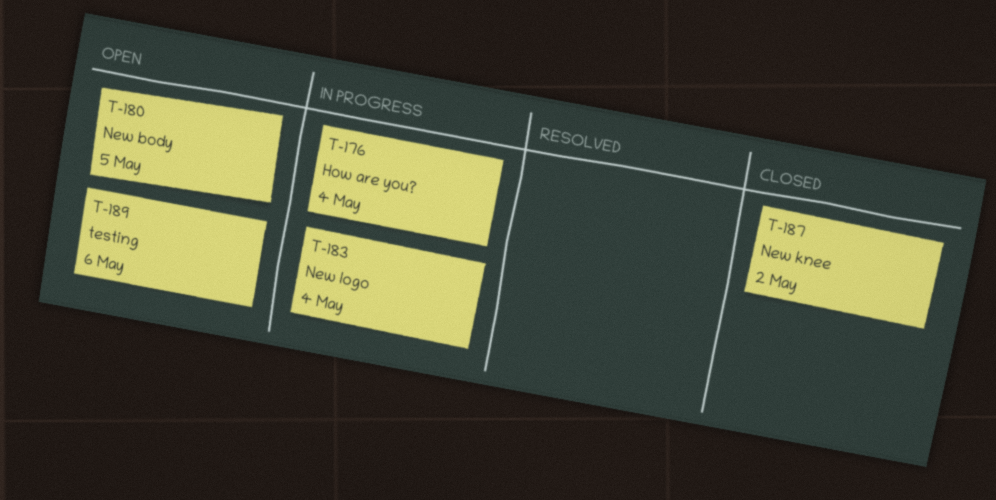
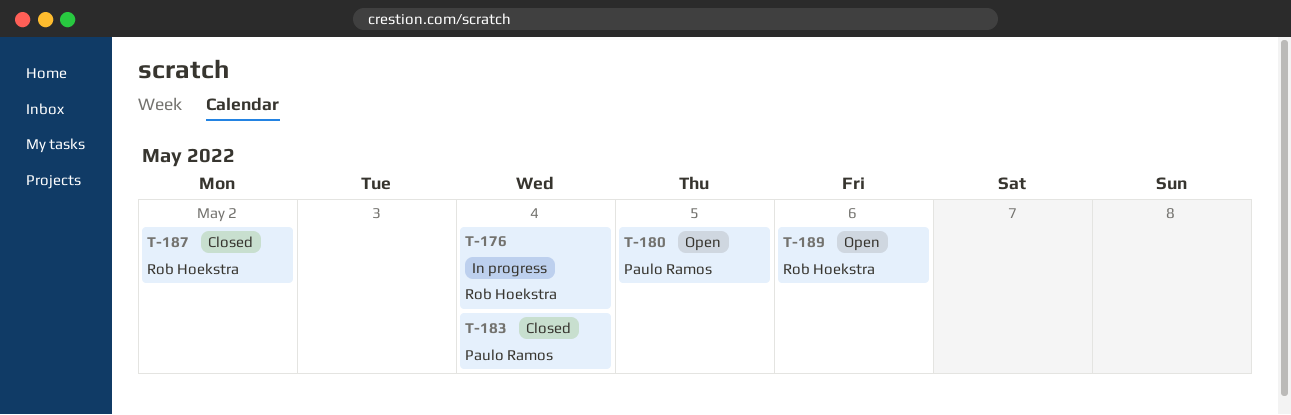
T-183, status: In progress -> Closed

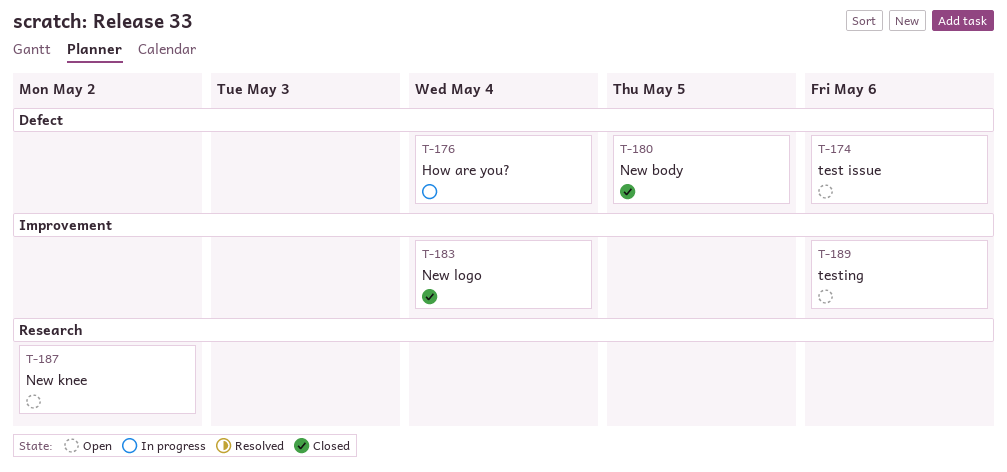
T-174: none -> present
T-180, status: Open -> Closed
T-187, status: Closed -> Open

